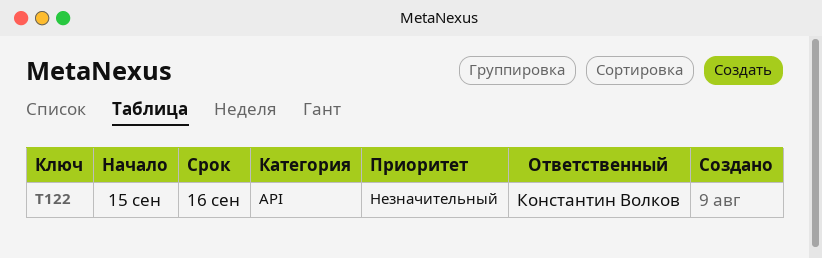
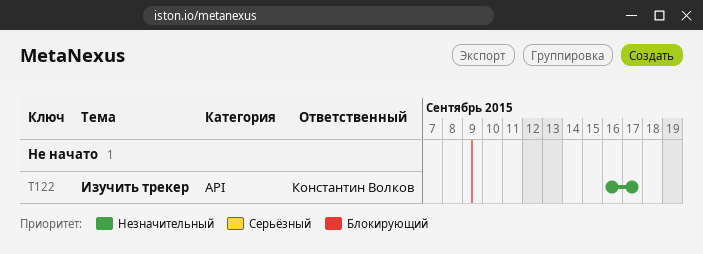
T122, start: Sep 15 -> Sep 16
T122, due: Sep 16 -> Sep 17

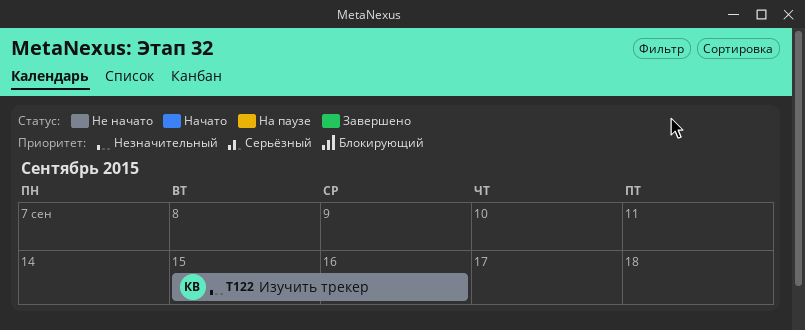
T122, start: Sep 16 -> Sep 15
T122, due: Sep 17 -> Sep 16

